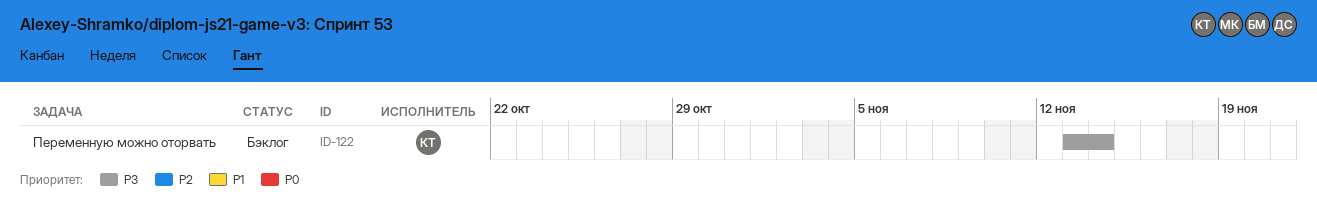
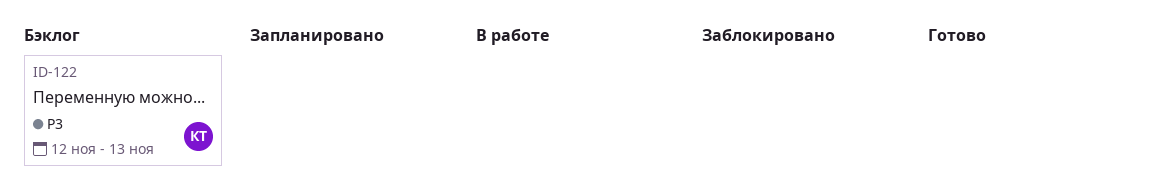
ID-122, start: Nov 13 -> Nov 12
ID-122, due: Nov 14 -> Nov 13

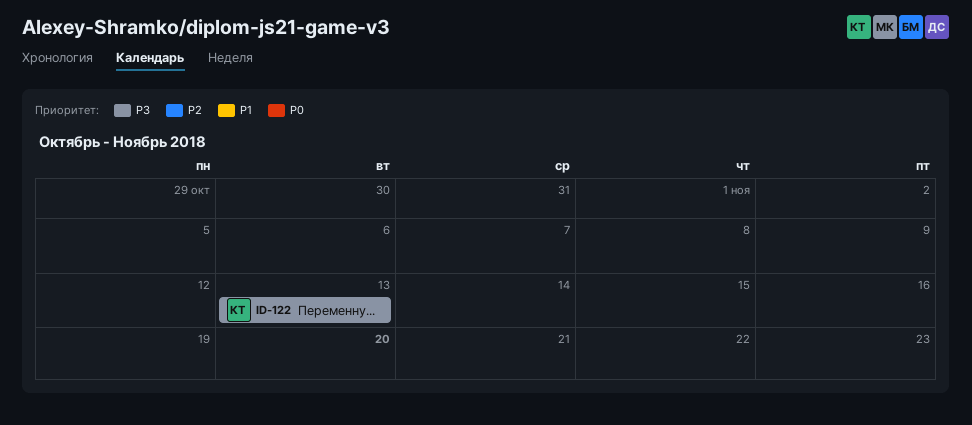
ID-122, start: Nov 12 -> Nov 13

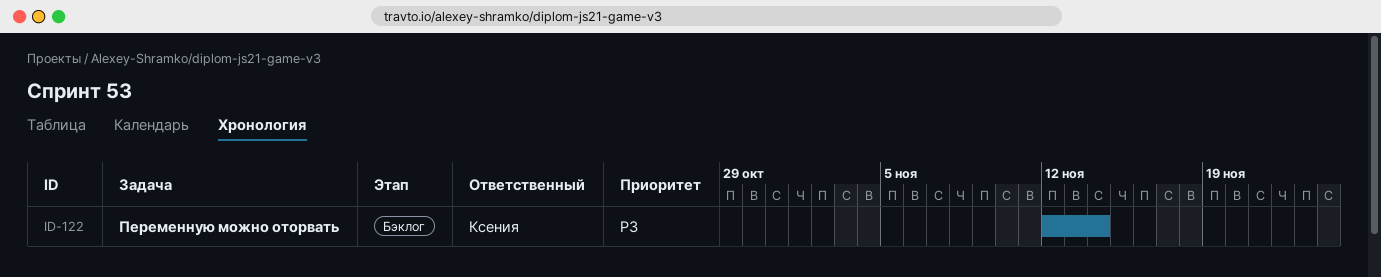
ID-122, start: Nov 13 -> Nov 12
ID-122, due: Nov 13 -> Nov 14

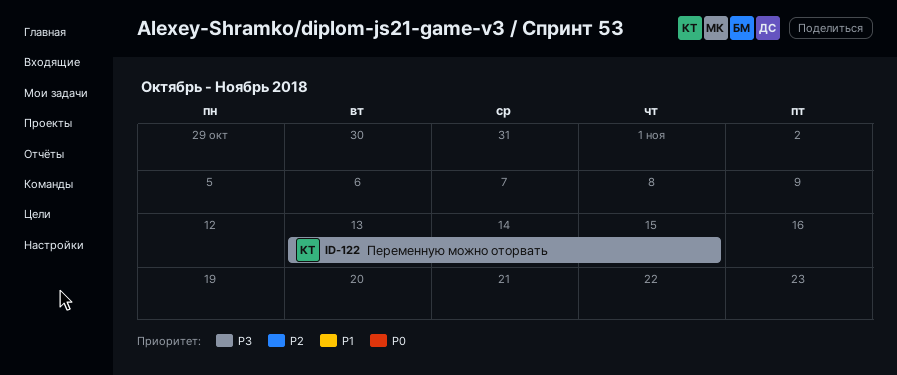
ID-122, start: Nov 12 -> Nov 13
ID-122, due: Nov 14 -> Nov 15

